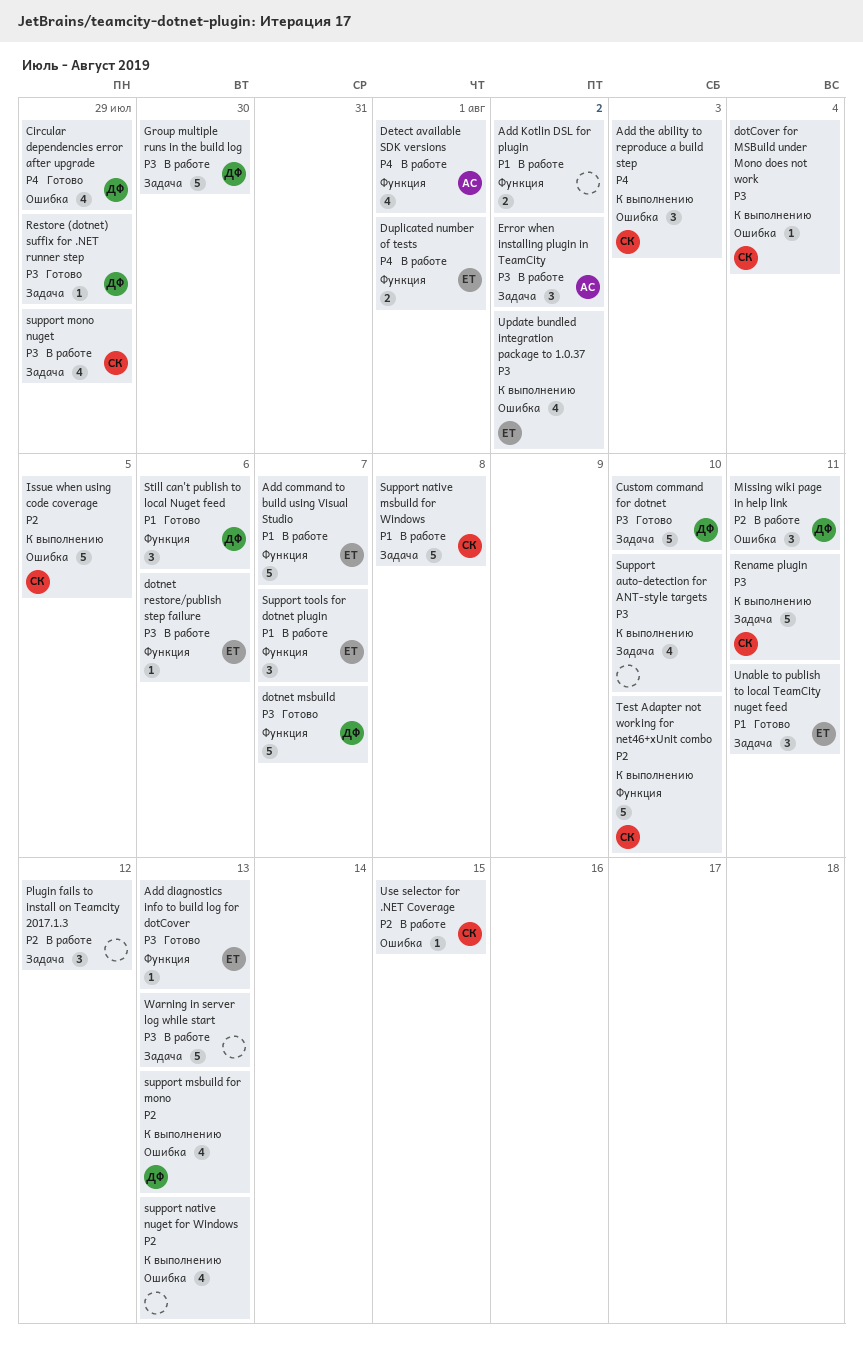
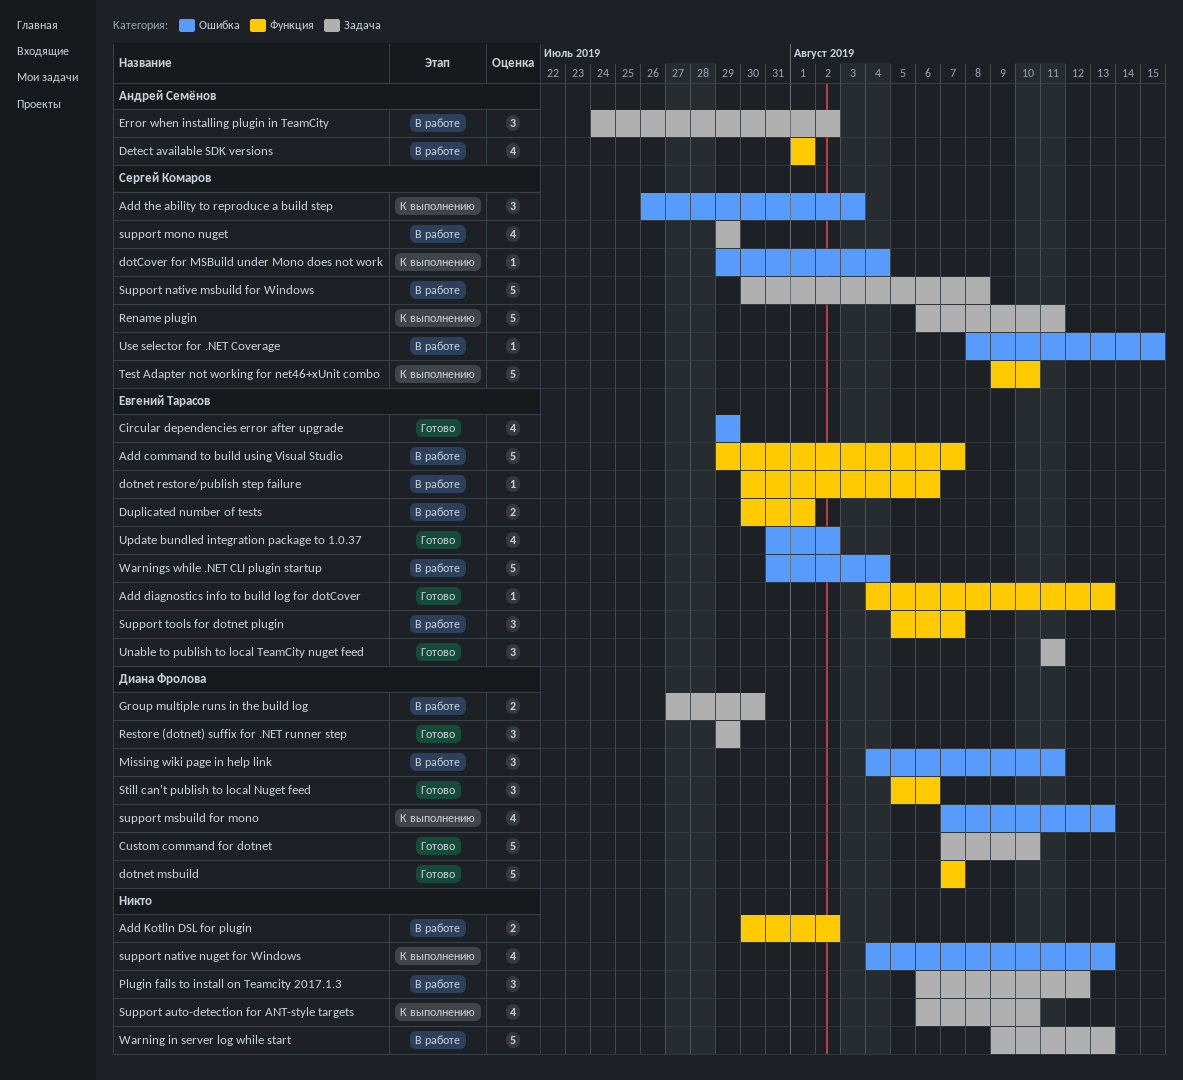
Circular dependencies error after upgrade, owner: Диана Фролова -> Евгений Тарасов
Group multiple runs in the build log, estimate: 5 -> 2
Issue when using code coverage: present -> none
Restore (dotnet) suffix for .NET runner step, estimate: 1 -> 3
Update bundled integration package to 1.0.37, status: К выполнению -> Готово
Warnings while .NET CLI plugin startup: none -> present

